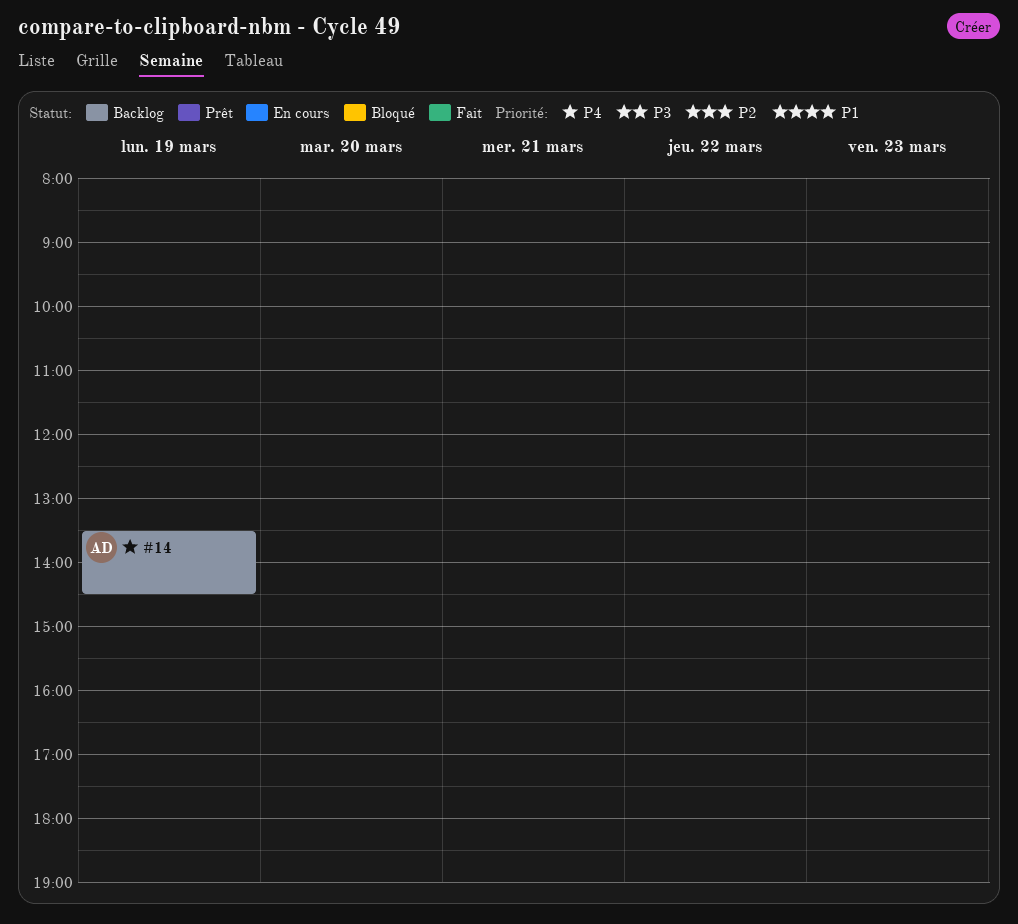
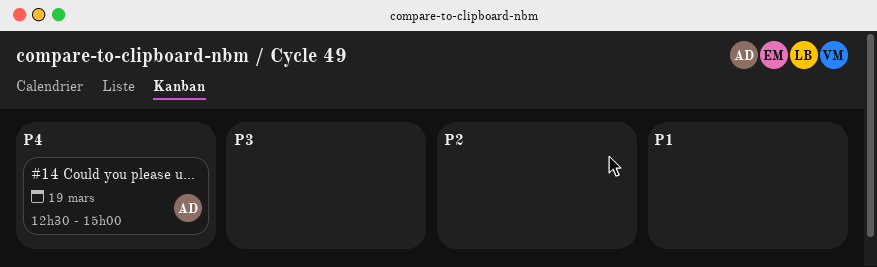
#14, begins: 13:30 -> 12:30
#14, ends: 14:30 -> 15:00

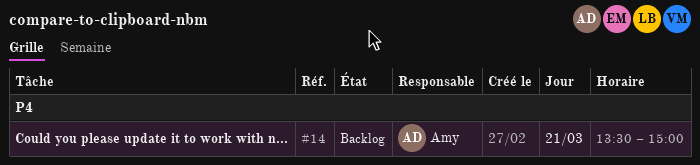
#14, day: Mar 19 -> Mar 21
#14, begins: 12:30 -> 13:30

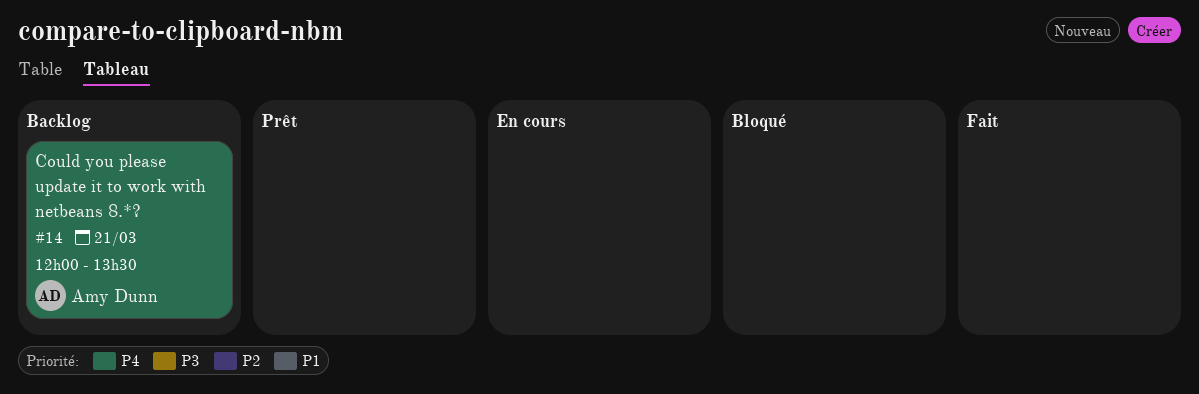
#14, begins: 13:30 -> 12:00
#14, ends: 15:00 -> 13:30

